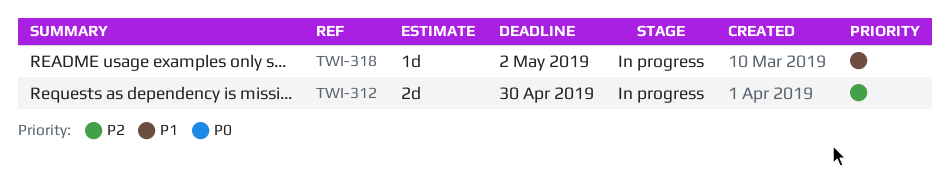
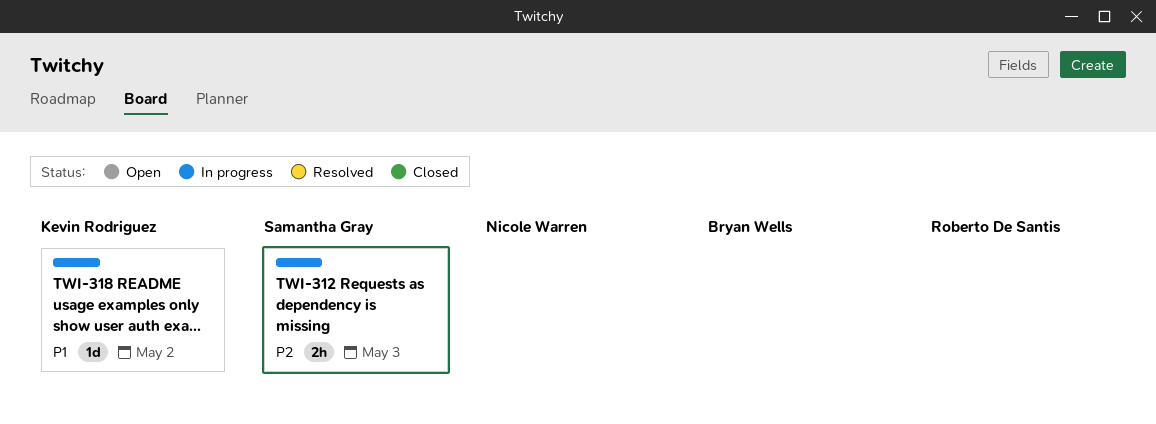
TWI-312, estimate: 2d -> 2h
TWI-312, due: Apr 30 -> May 3

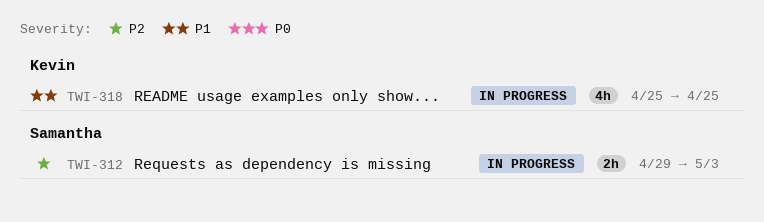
TWI-318, estimate: 1d -> 4h
TWI-318, due: May 2 -> Apr 25

